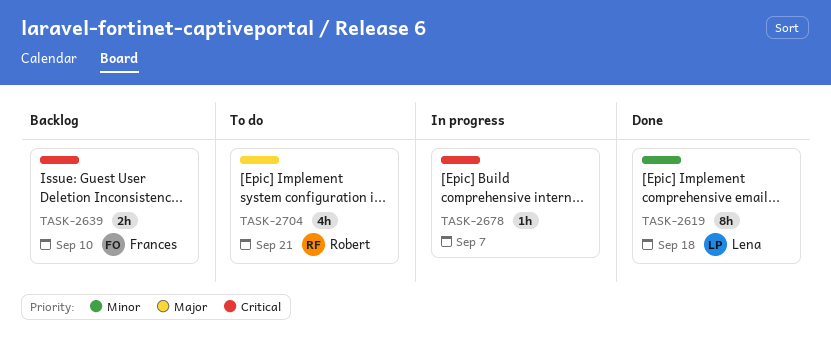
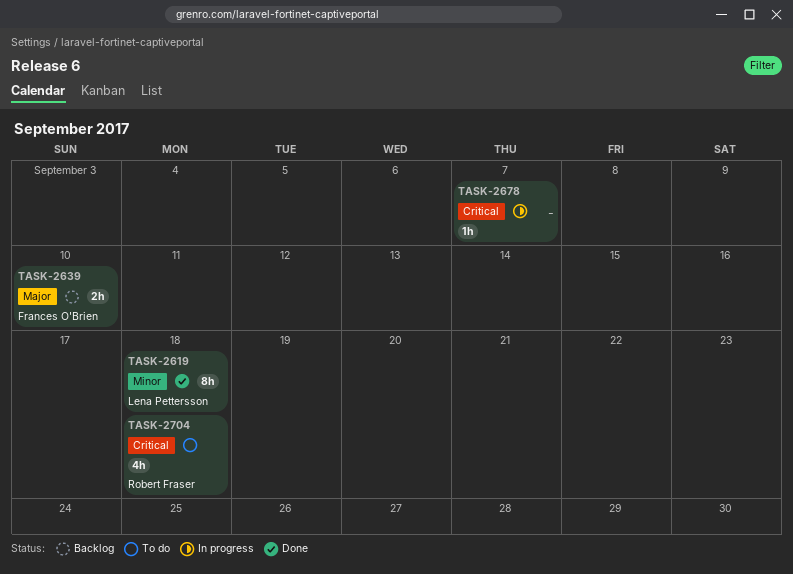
TASK-2639, priority: Critical -> Major
TASK-2704, priority: Major -> Critical
TASK-2704, due: Sep 21 -> Sep 18

